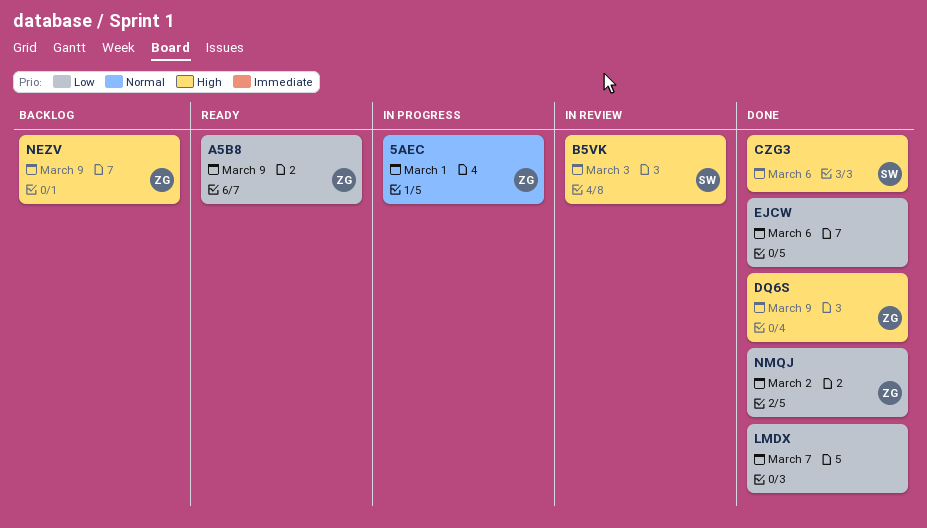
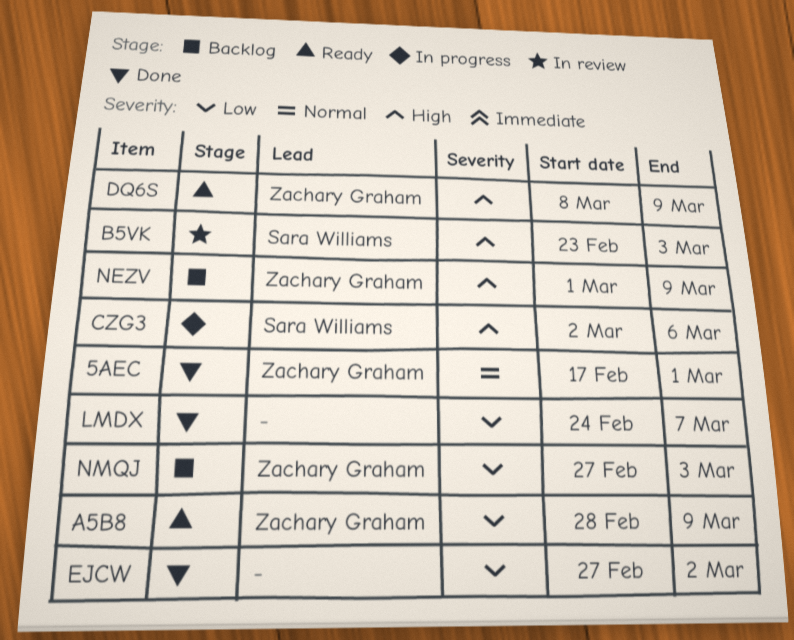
5AEC, status: In progress -> Done
CZG3, status: Done -> In progress
DQ6S, status: Done -> Ready
EJCW, due: Mar 6 -> Mar 2
NMQJ, status: Done -> Backlog
NMQJ, due: Mar 2 -> Mar 3

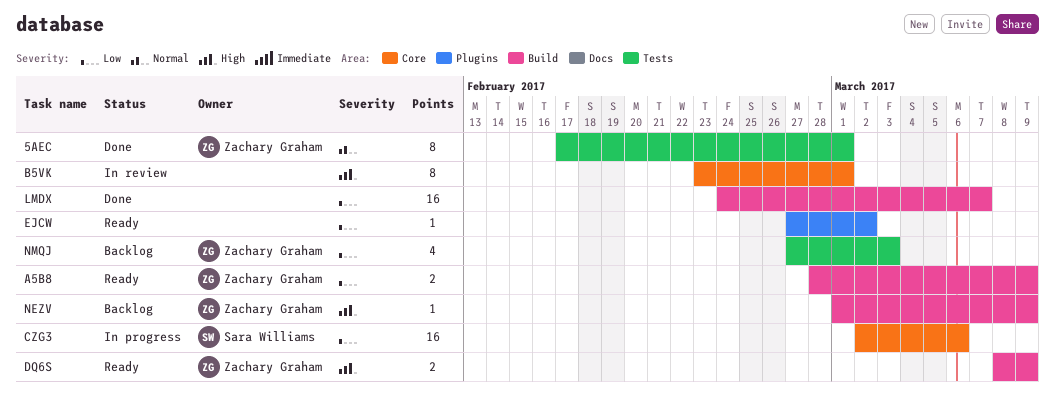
B5VK, owner: Sara Williams -> none
B5VK, due: Mar 3 -> Mar 1
CZG3, priority: High -> Low
EJCW, status: Done -> Ready

